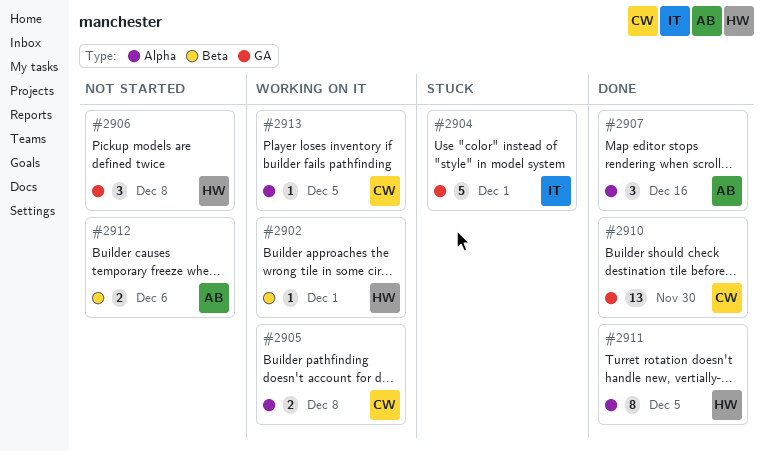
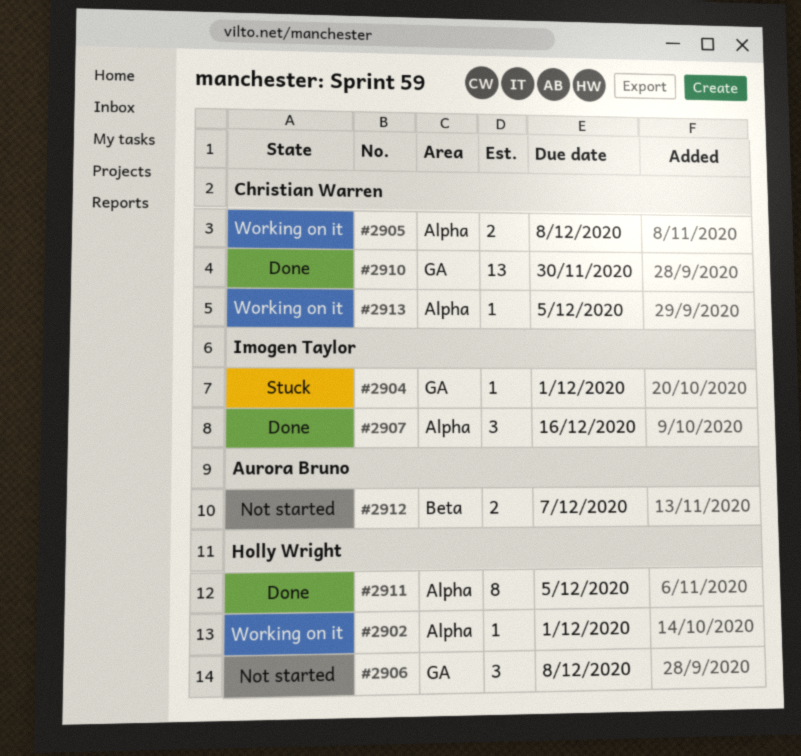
#2902, label: Beta -> Alpha
#2904, estimate: 5 -> 1
#2907, owner: Aurora Bruno -> Imogen Taylor
#2912, due: Dec 6 -> Dec 7

